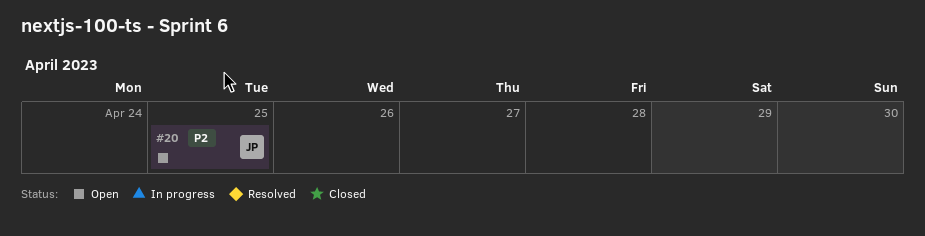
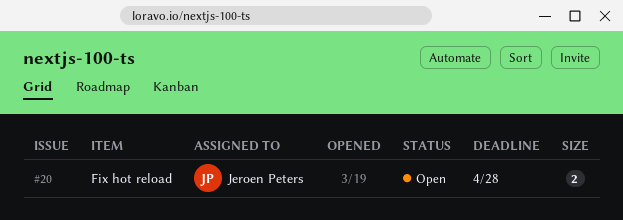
#20, due: Apr 25 -> Apr 28

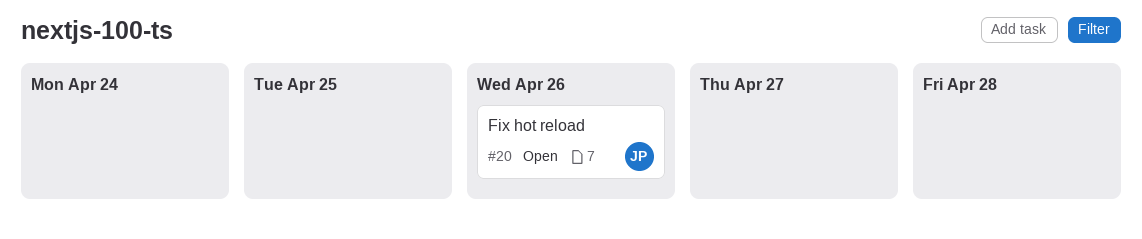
#20, due: Apr 28 -> Apr 26

